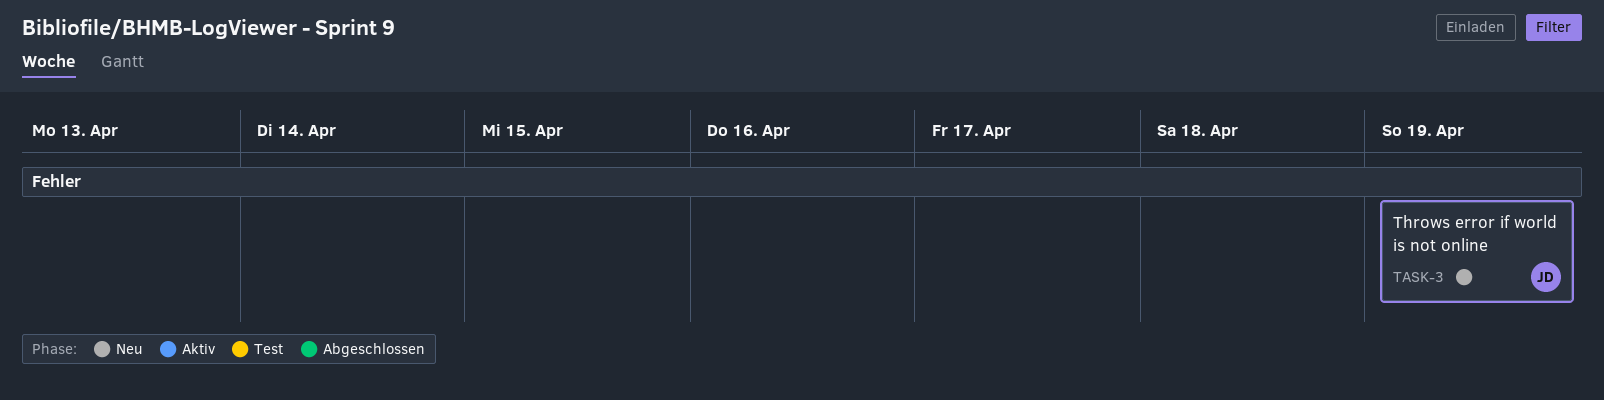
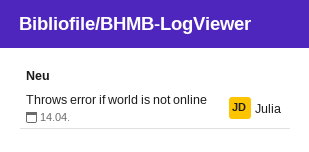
Throws error if world is not online, due: Apr 19 -> Apr 14

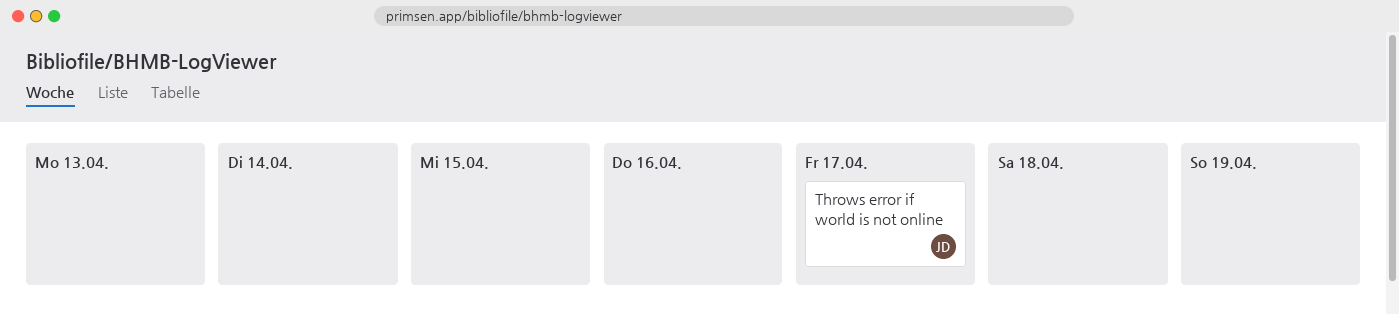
Throws error if world is not online, due: Apr 14 -> Apr 17

